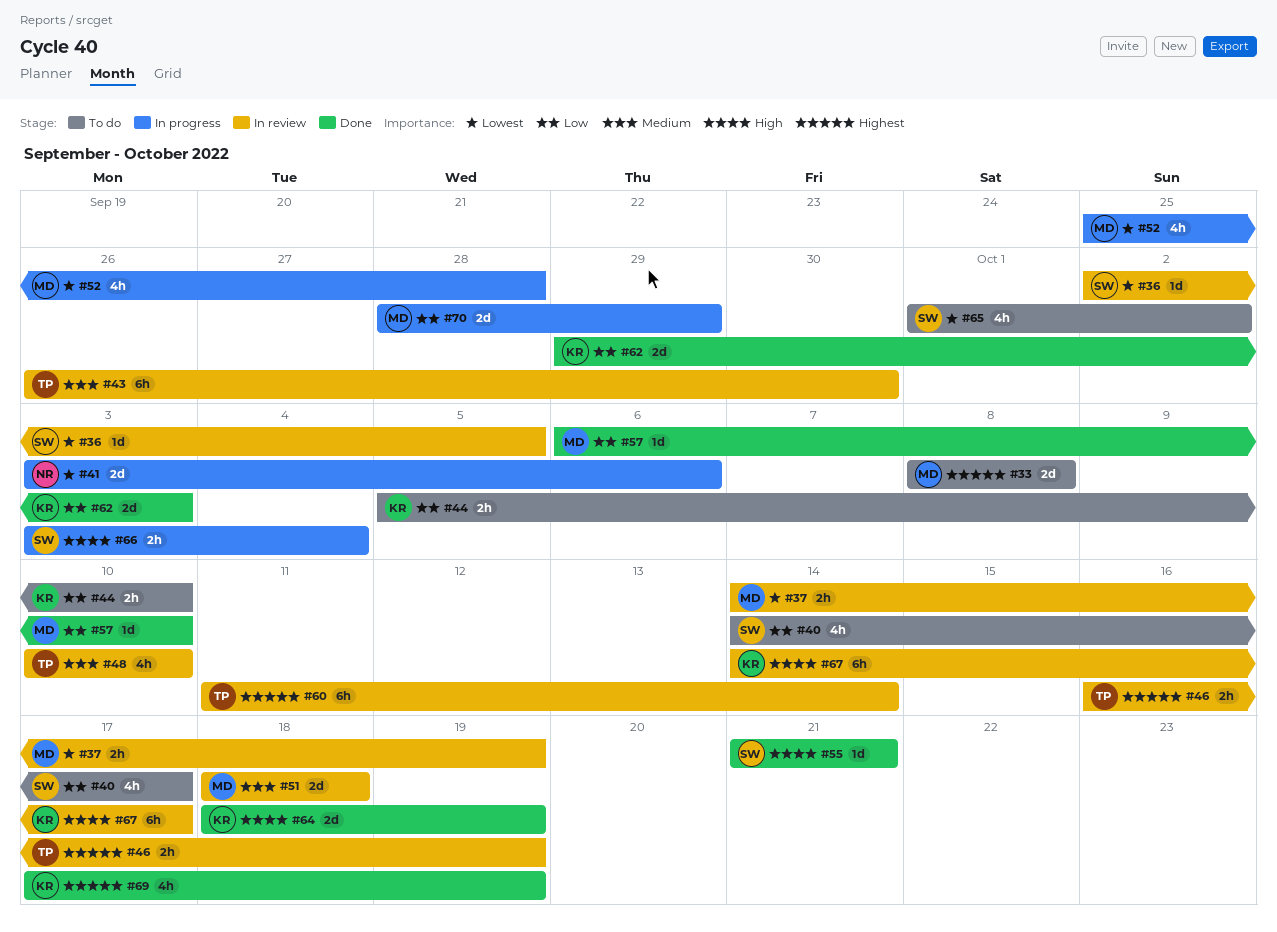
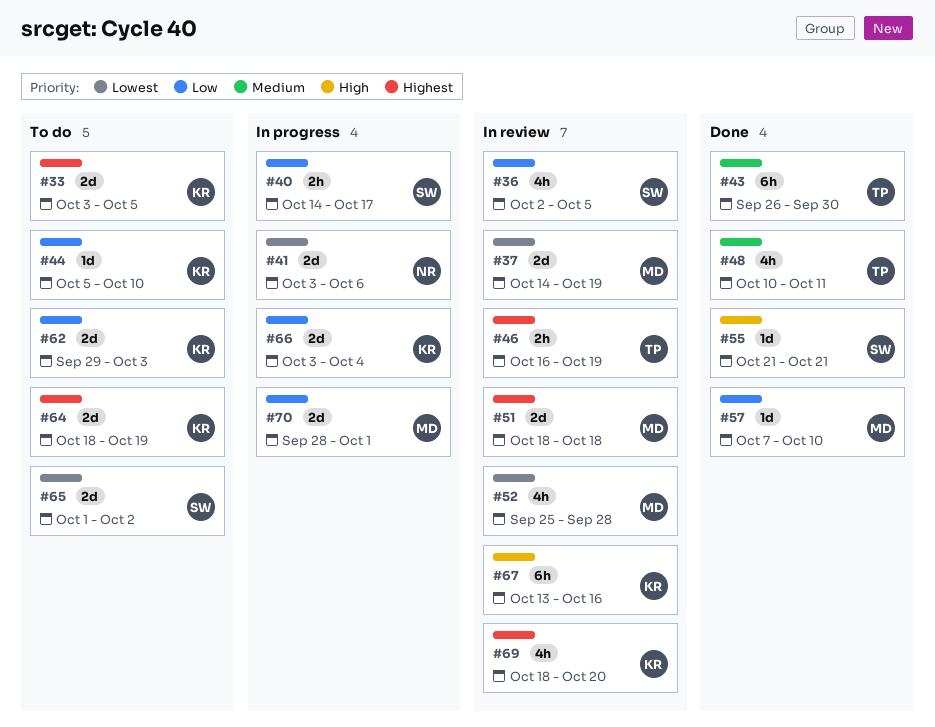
#33, owner: MD -> KR
#33, start: Oct 8 -> Oct 3
#33, due: Oct 8 -> Oct 5
#36, priority: Lowest -> Low
#36, estimate: 1d -> 4h
#37, estimate: 2h -> 2d
#40, status: To do -> In progress
#40, estimate: 4h -> 2h
#43, status: In review -> Done
#44, estimate: 2h -> 1d
#48, status: In review -> Done
#48, due: Oct 10 -> Oct 11
#51, priority: Medium -> Highest
#52, status: In progress -> In review
#57, start: Oct 6 -> Oct 7
#60: present -> none
#62, status: Done -> To do
#64, status: Done -> To do
#64, priority: High -> Highest
#65, estimate: 4h -> 2d
#66, owner: SW -> KR
#66, priority: High -> Low
#66, estimate: 2h -> 2d
#67, start: Oct 14 -> Oct 13
#67, due: Oct 17 -> Oct 16
#69, status: Done -> In review
#69, start: Oct 17 -> Oct 18
#69, due: Oct 19 -> Oct 20
#70, due: Sep 29 -> Oct 1

